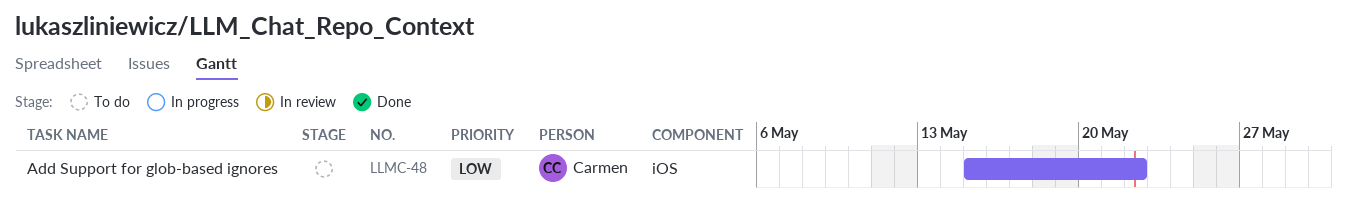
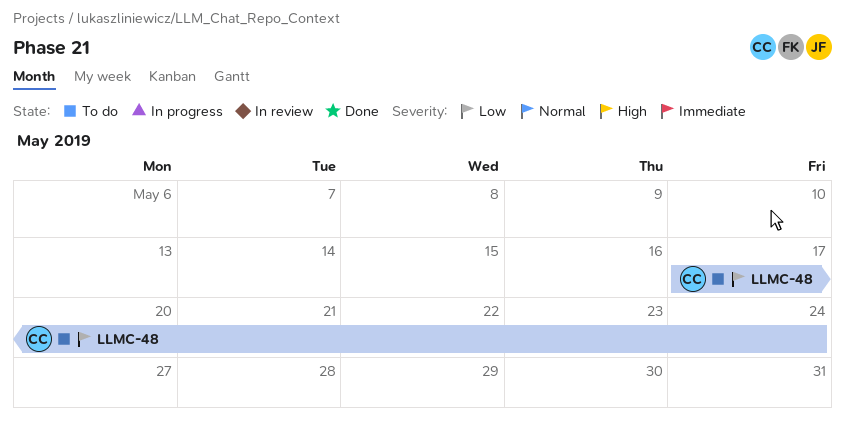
LLMC-48, start: May 15 -> May 17
LLMC-48, due: May 22 -> May 24

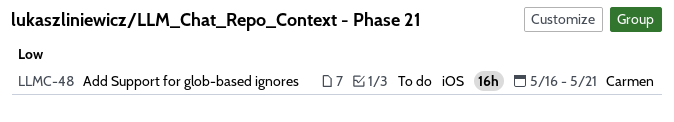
LLMC-48, start: May 17 -> May 16
LLMC-48, due: May 24 -> May 21

